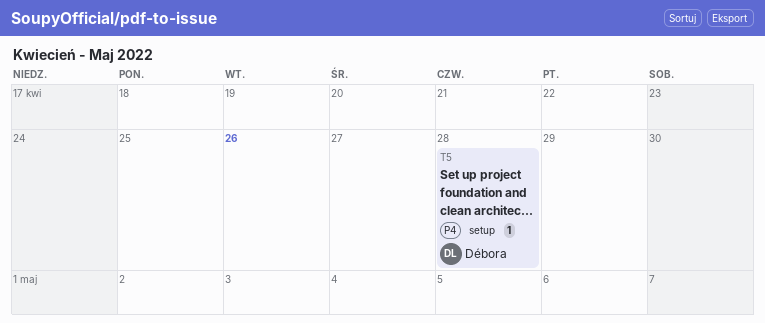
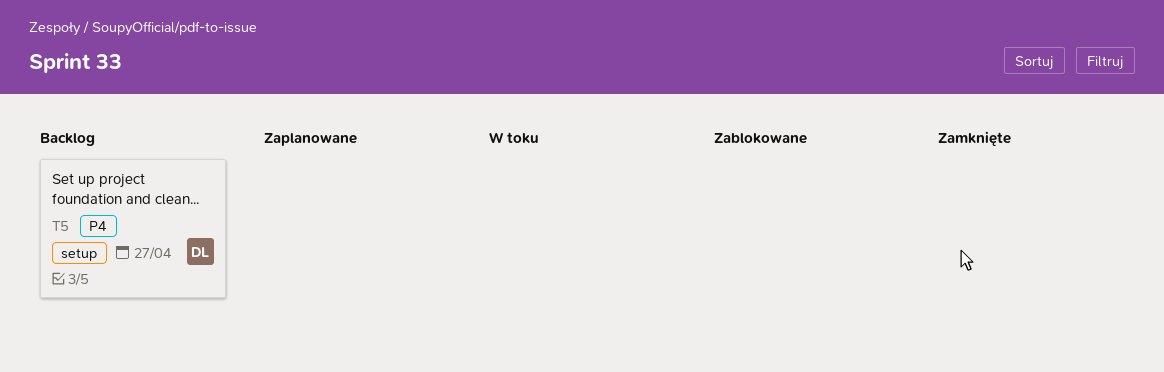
T5, due: Apr 28 -> Apr 27

